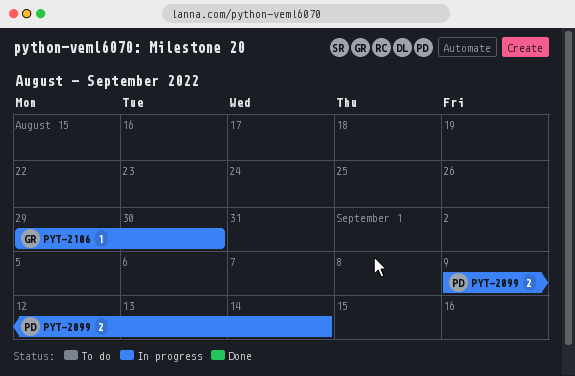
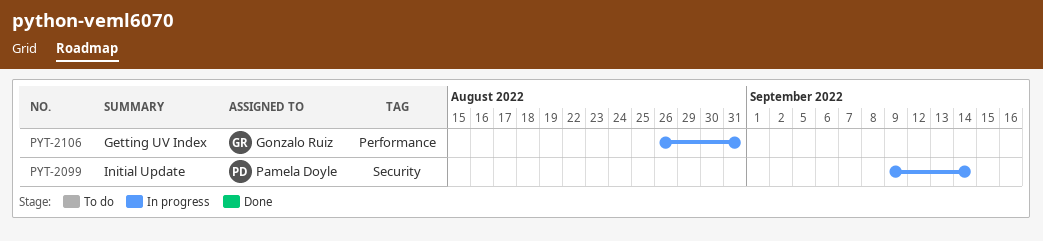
PYT-2106, start: Aug 29 -> Aug 26
PYT-2106, due: Aug 30 -> Aug 31

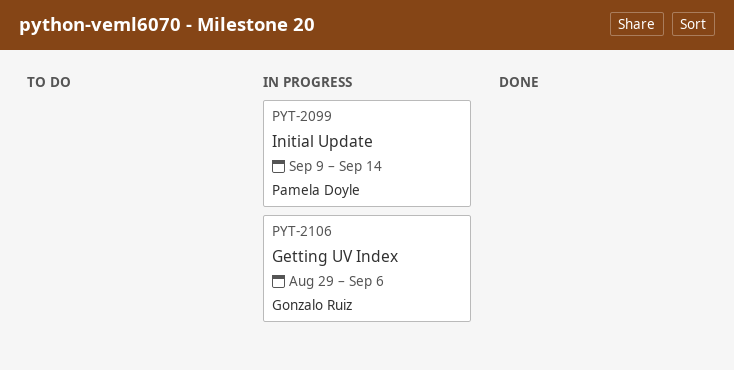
PYT-2106, start: Aug 26 -> Aug 29
PYT-2106, due: Aug 31 -> Sep 6

